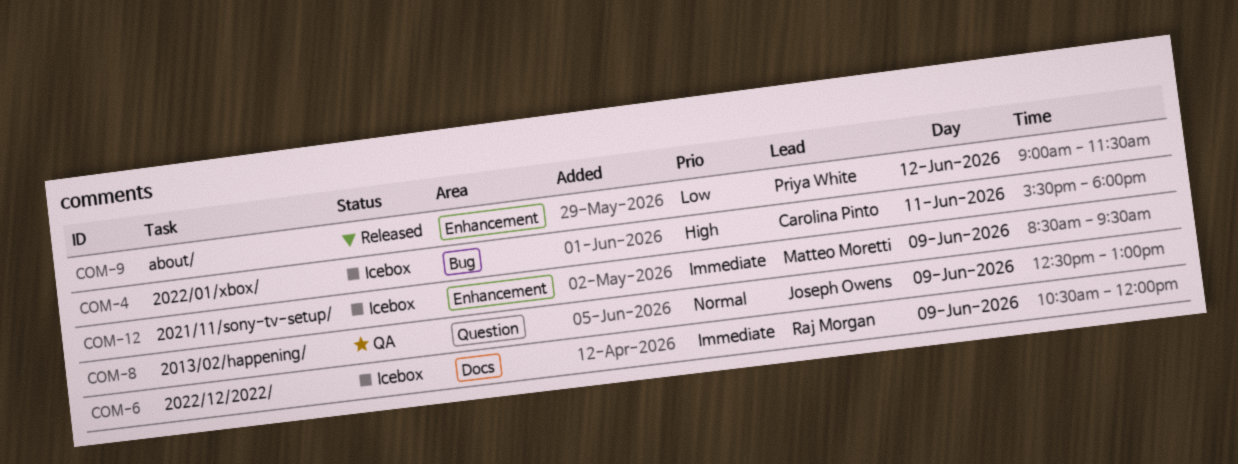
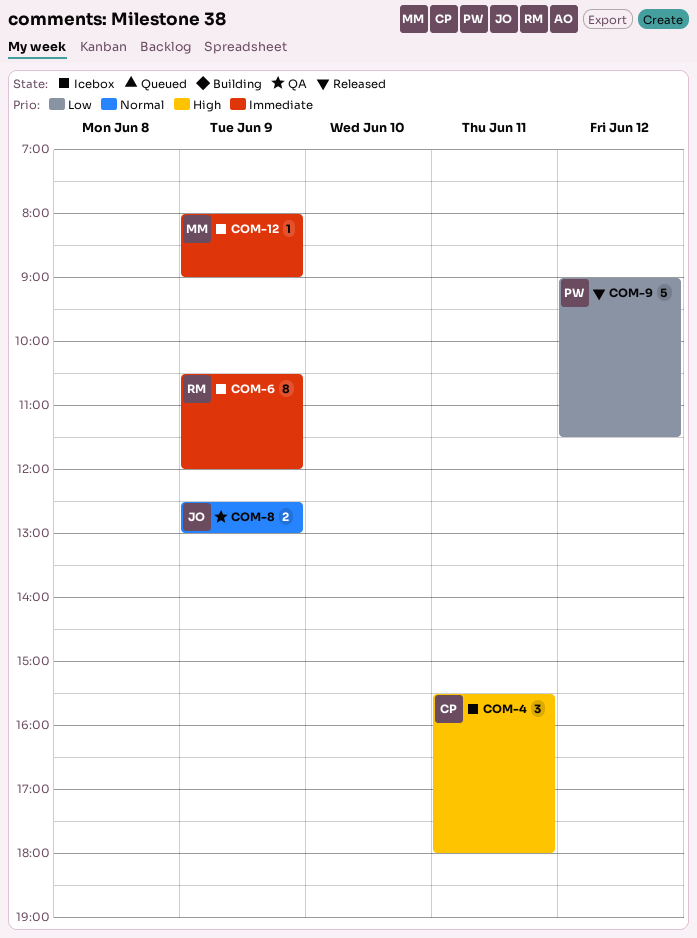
COM-12, begins: 08:30 -> 08:00
COM-12, ends: 09:30 -> 09:00

